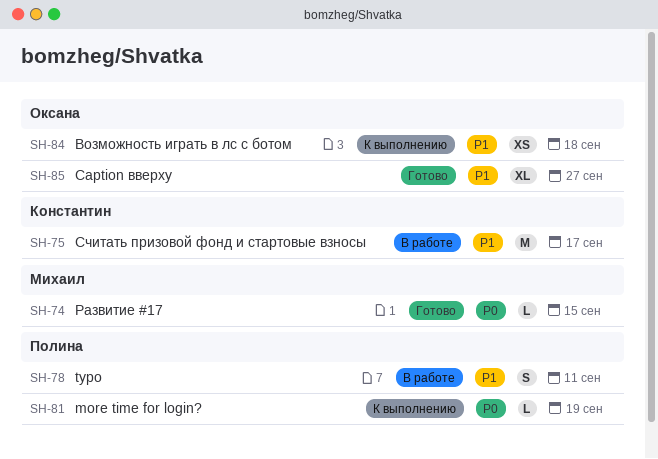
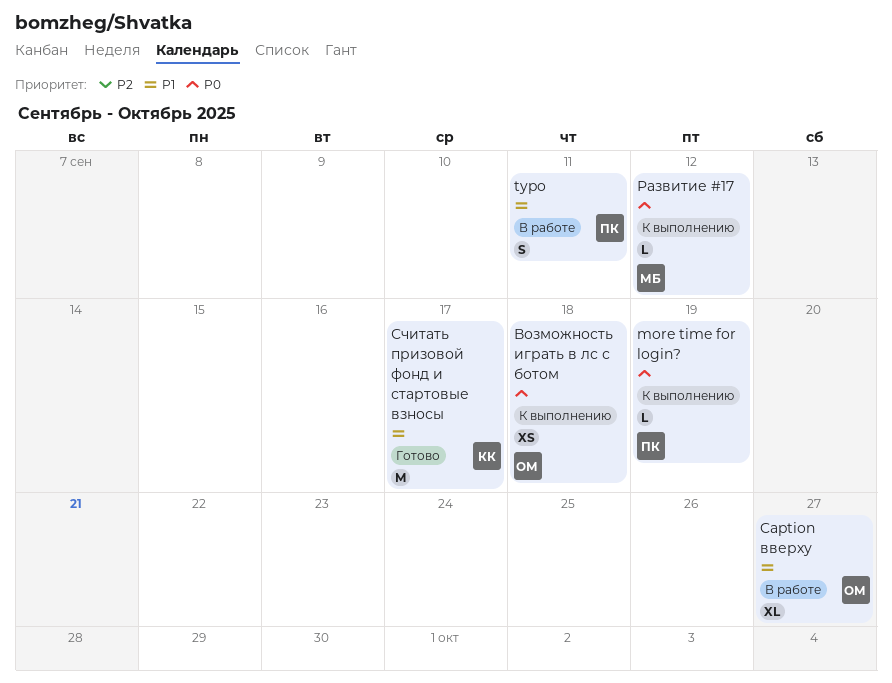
Caption вверху, status: Готово -> В работе
Возможность играть в лс с ботом, priority: P1 -> P0
Развитие #17, status: Готово -> К выполнению
Развитие #17, due: Sep 15 -> Sep 12
Считать призовой фонд и стартовые взносы, status: В работе -> Готово

